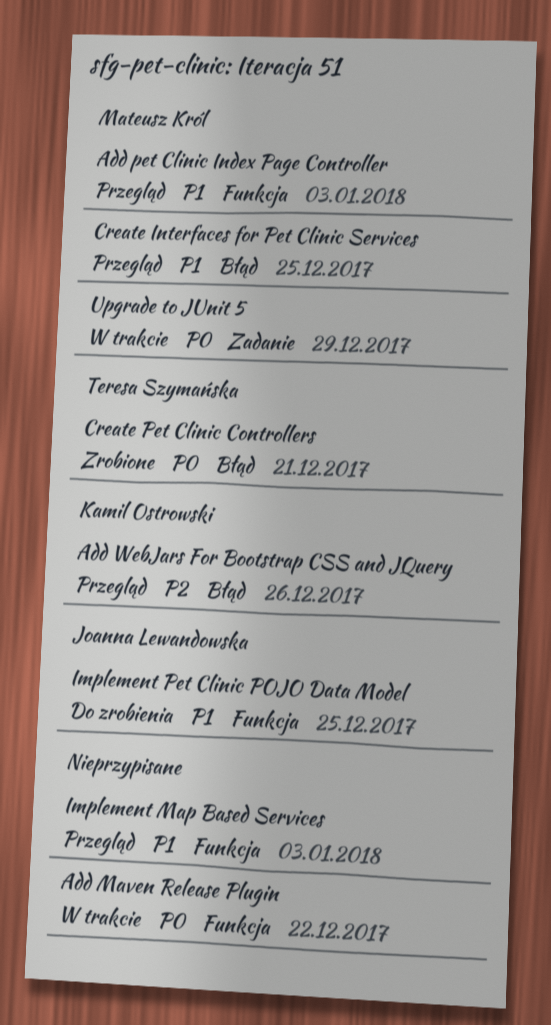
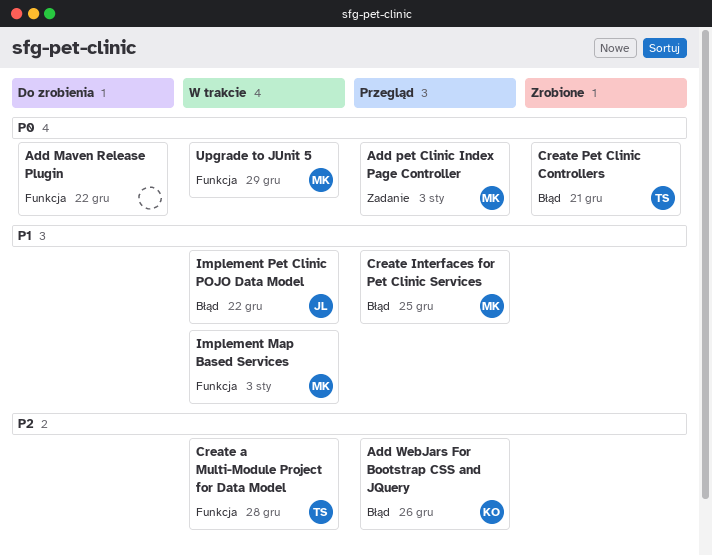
Add Maven Release Plugin, status: W trakcie -> Do zrobienia
Add pet Clinic Index Page Controller, priority: P1 -> P0
Add pet Clinic Index Page Controller, label: Funkcja -> Zadanie
Create a Multi-Module Project for Data Model: none -> present
Implement Map Based Services, status: Przegląd -> W trakcie
Implement Map Based Services, owner: none -> Mateusz Król
Implement Pet Clinic POJO Data Model, status: Do zrobienia -> W trakcie
Implement Pet Clinic POJO Data Model, label: Funkcja -> Błąd
Implement Pet Clinic POJO Data Model, due: Dec 25 -> Dec 22
Upgrade to JUnit 5, label: Zadanie -> Funkcja

